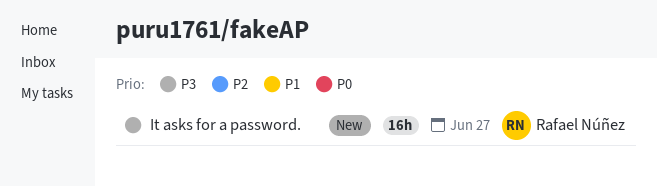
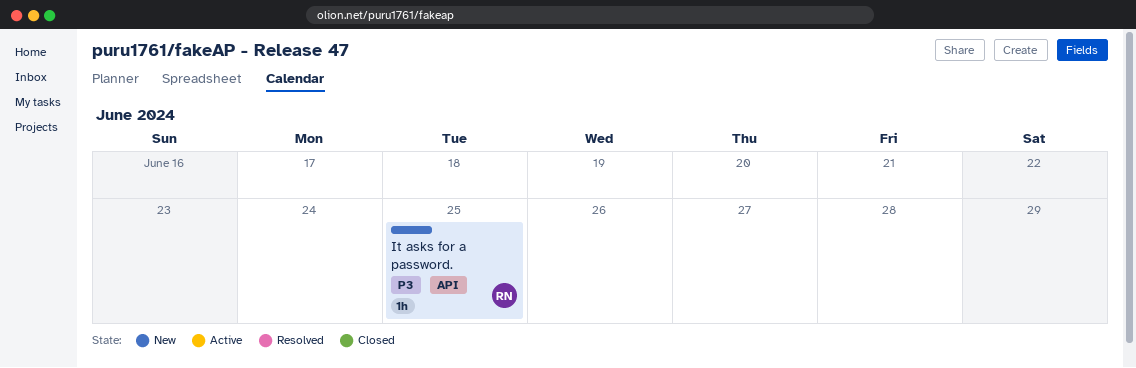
It asks for a password., estimate: 16h -> 1h
It asks for a password., due: Jun 27 -> Jun 25

